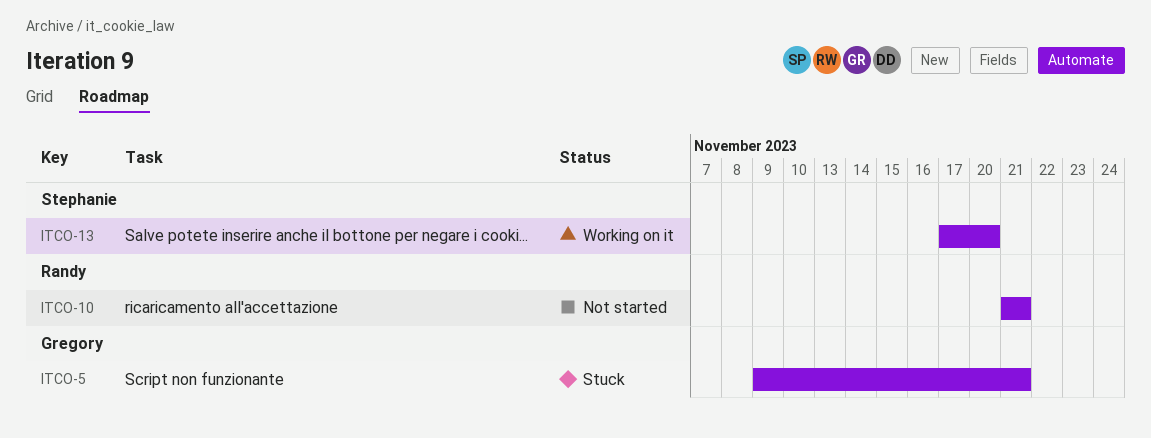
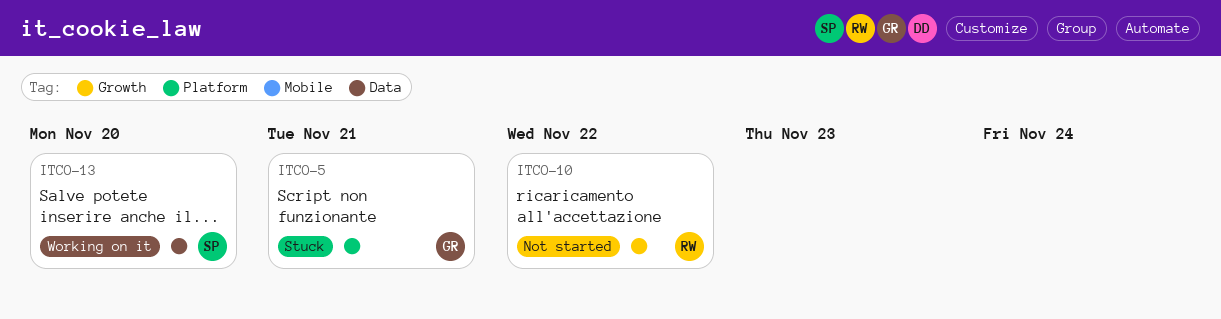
ITCO-10, due: Nov 21 -> Nov 22

